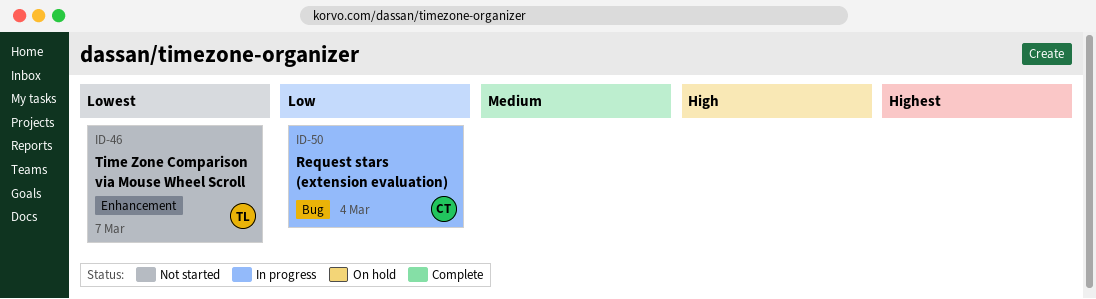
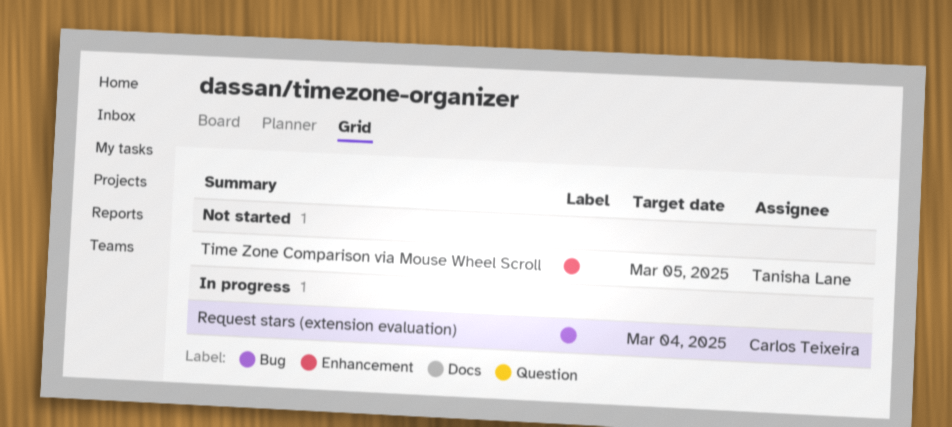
Time Zone Comparison via Mouse Wheel Scroll, due: Mar 7 -> Mar 5

